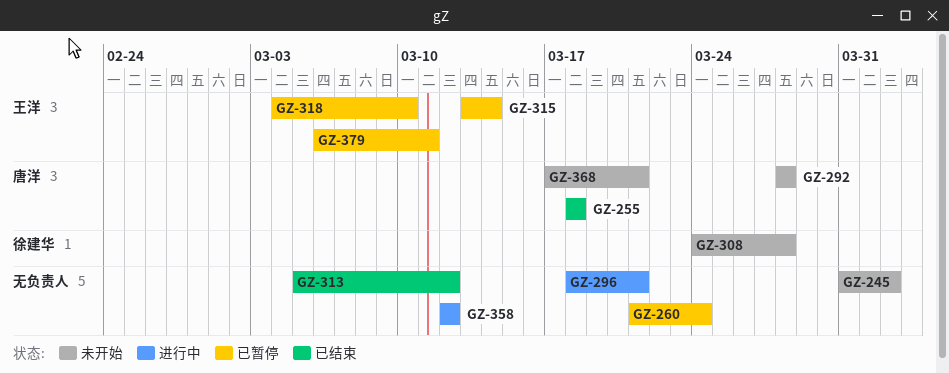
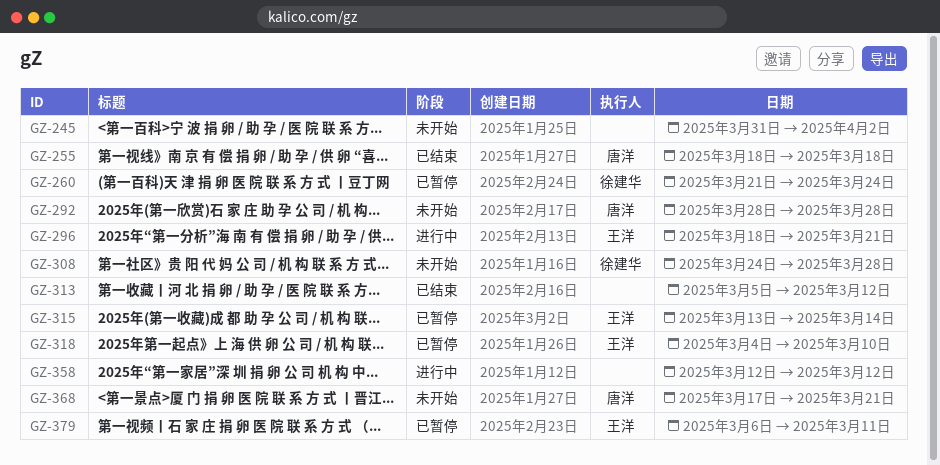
GZ-260, owner: none -> 徐建华
GZ-296, owner: none -> 王洋

